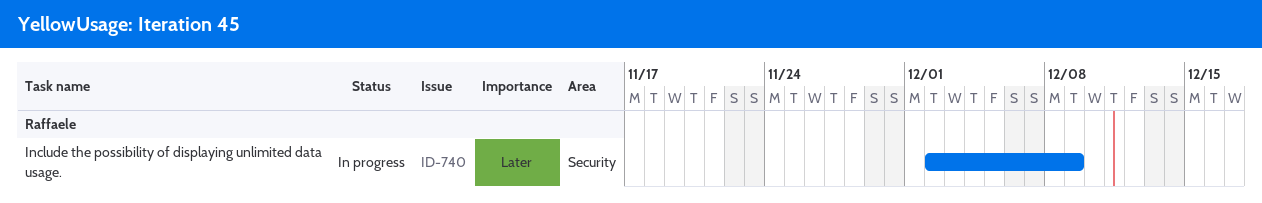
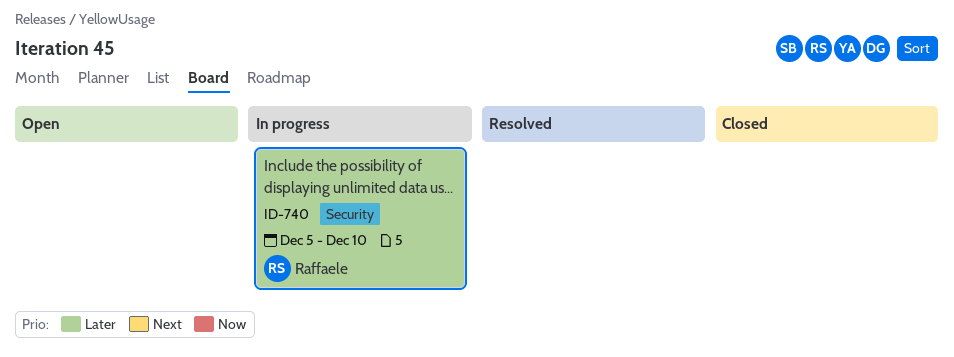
ID-740, start: Dec 2 -> Dec 5
ID-740, due: Dec 9 -> Dec 10

